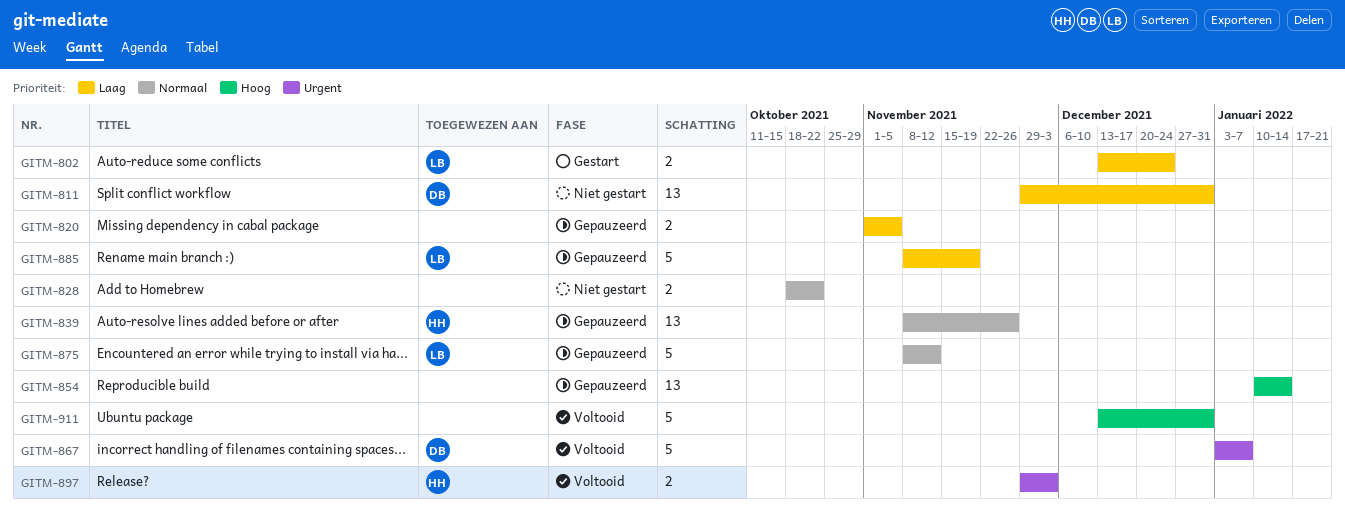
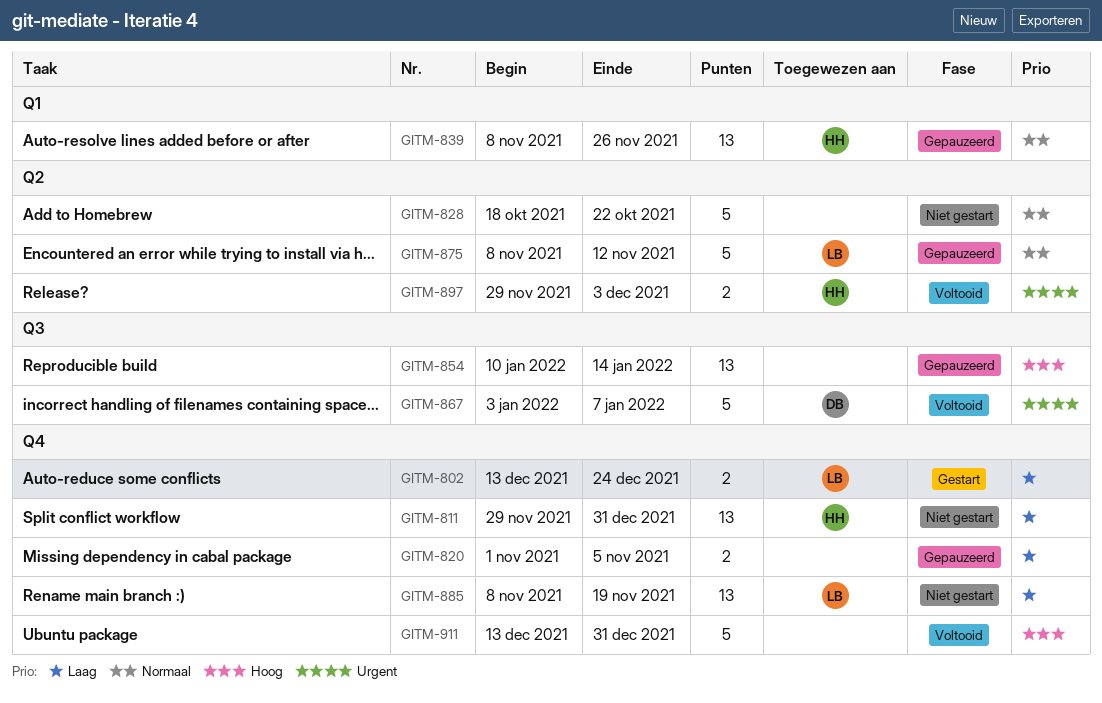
GITM-811, owner: DB -> HH
GITM-828, estimate: 2 -> 5
GITM-885, status: Gepauzeerd -> Niet gestart
GITM-885, estimate: 5 -> 13

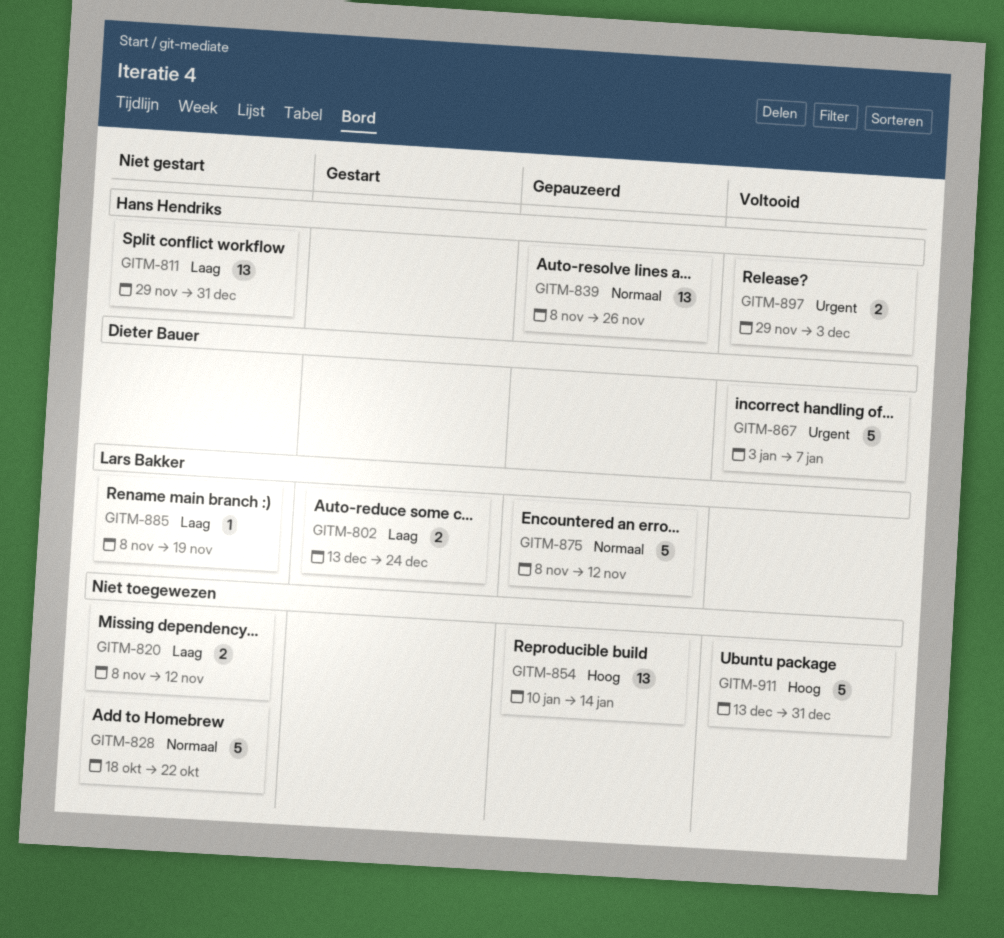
GITM-820, status: Gepauzeerd -> Niet gestart
GITM-820, start: Nov 1 -> Nov 8
GITM-820, due: Nov 5 -> Nov 12
GITM-885, estimate: 13 -> 1

